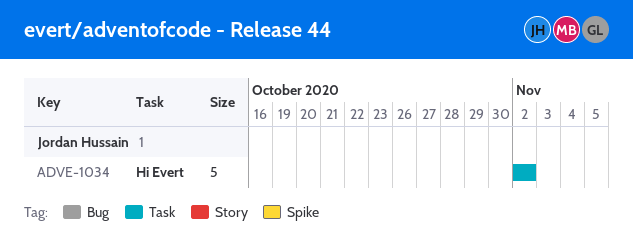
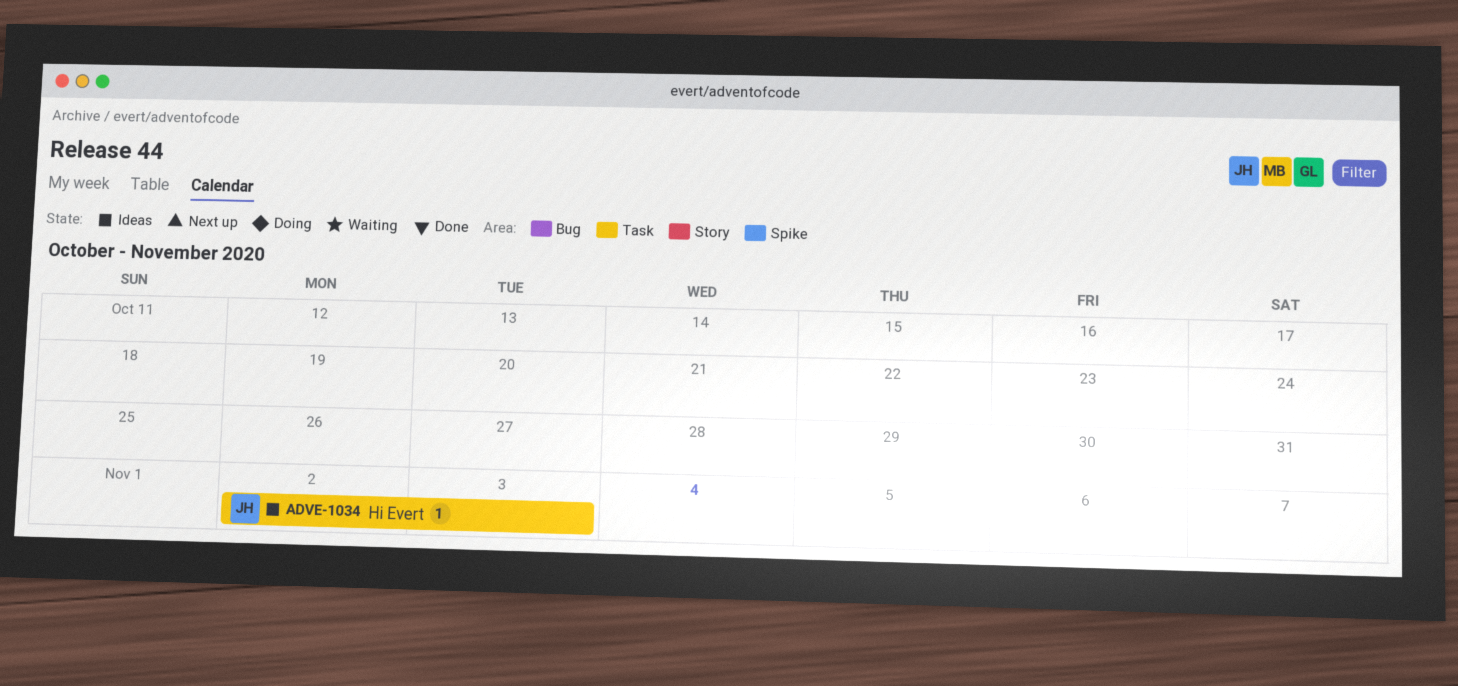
ADVE-1034, estimate: 5 -> 1
ADVE-1034, due: Nov 2 -> Nov 3

